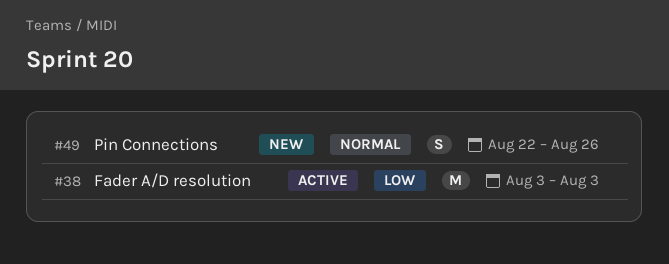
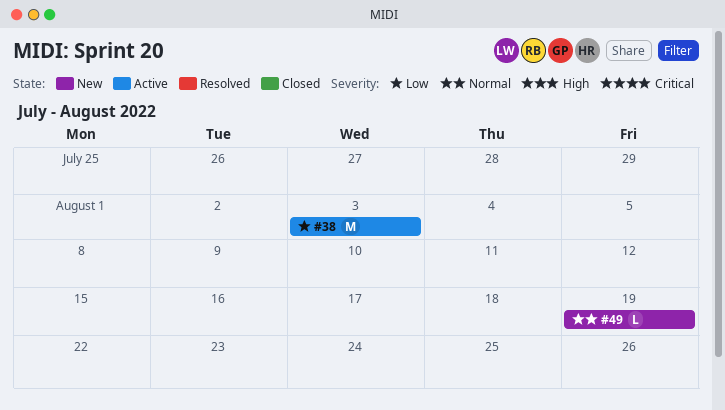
#49, estimate: S -> L
#49, start: Aug 22 -> Aug 19
#49, due: Aug 26 -> Aug 19

